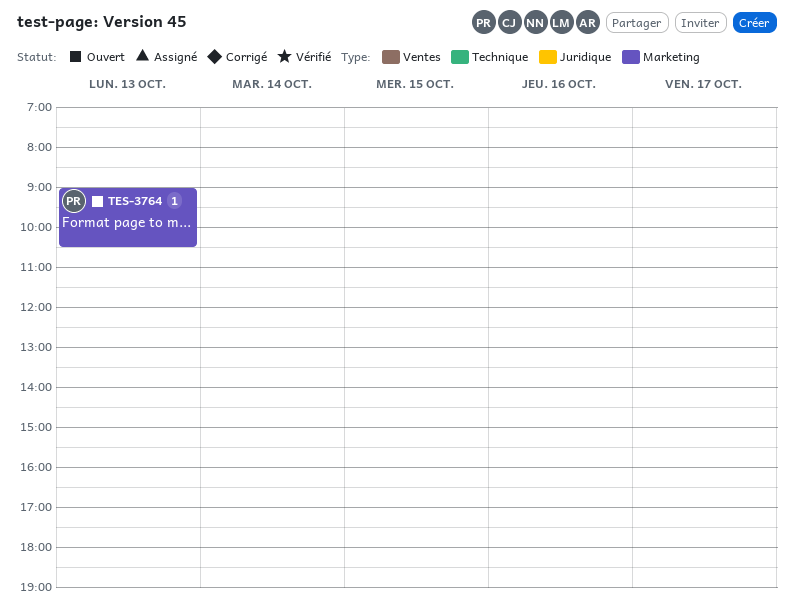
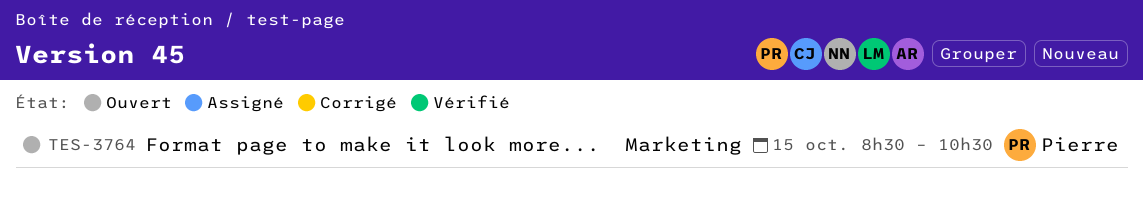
TES-3764, day: Oct 13 -> Oct 15
TES-3764, begins: 09:00 -> 08:30

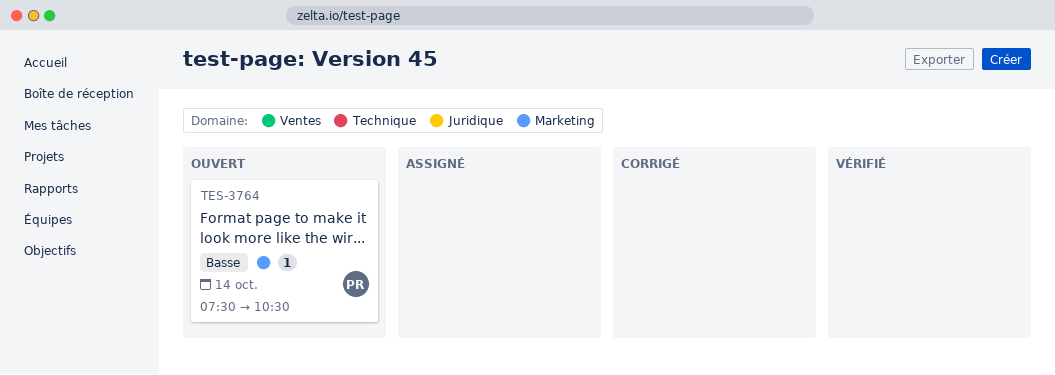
TES-3764, day: Oct 15 -> Oct 14
TES-3764, begins: 08:30 -> 07:30

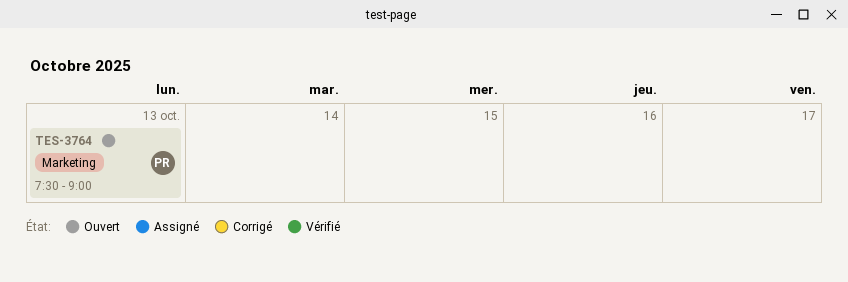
TES-3764, day: Oct 14 -> Oct 13
TES-3764, ends: 10:30 -> 09:00

